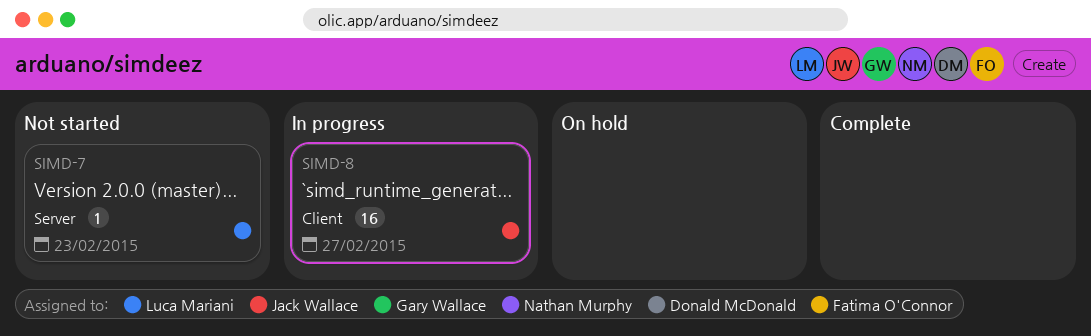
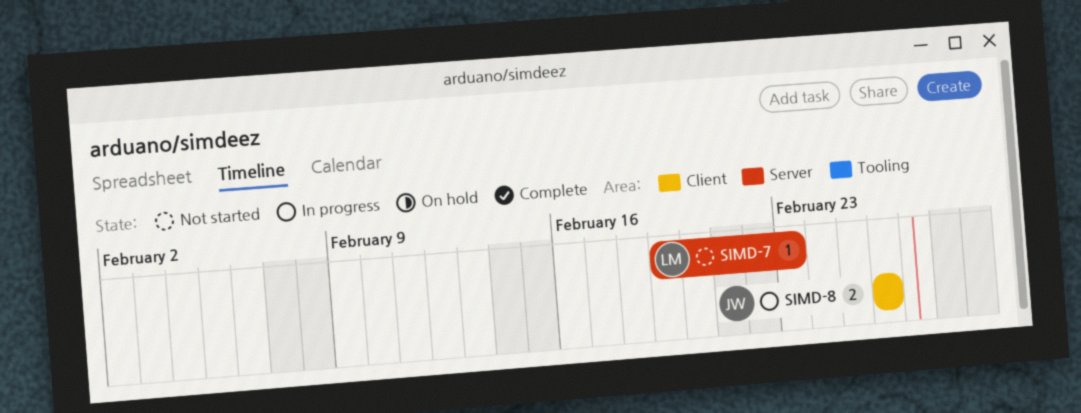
SIMD-8, estimate: 16 -> 2
SIMD-8, due: Feb 27 -> Feb 26

